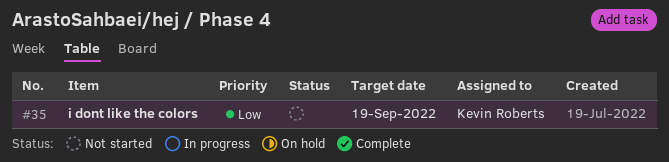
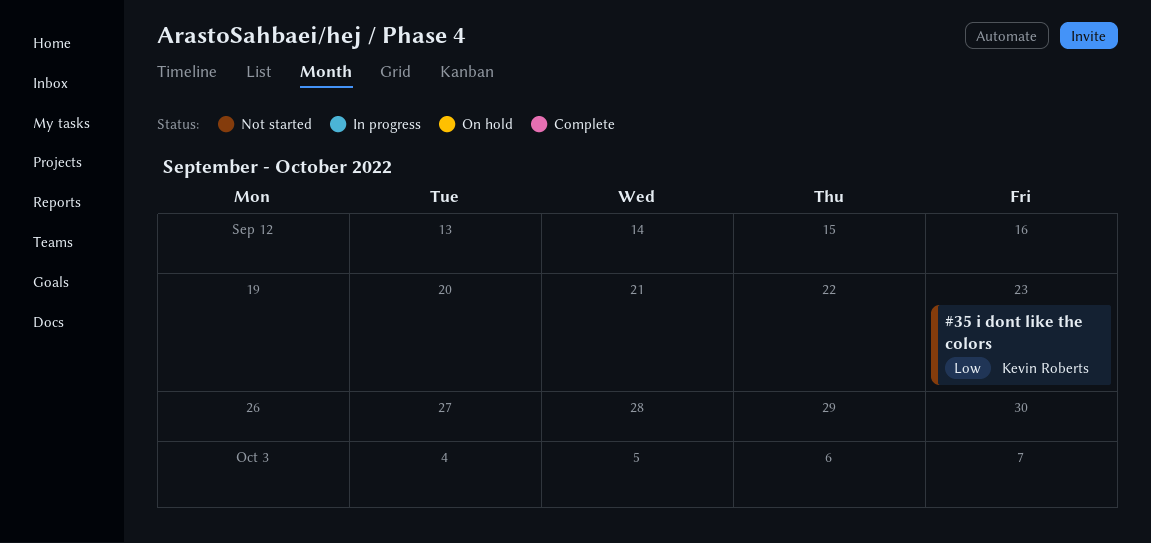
#35, due: Sep 19 -> Sep 23

